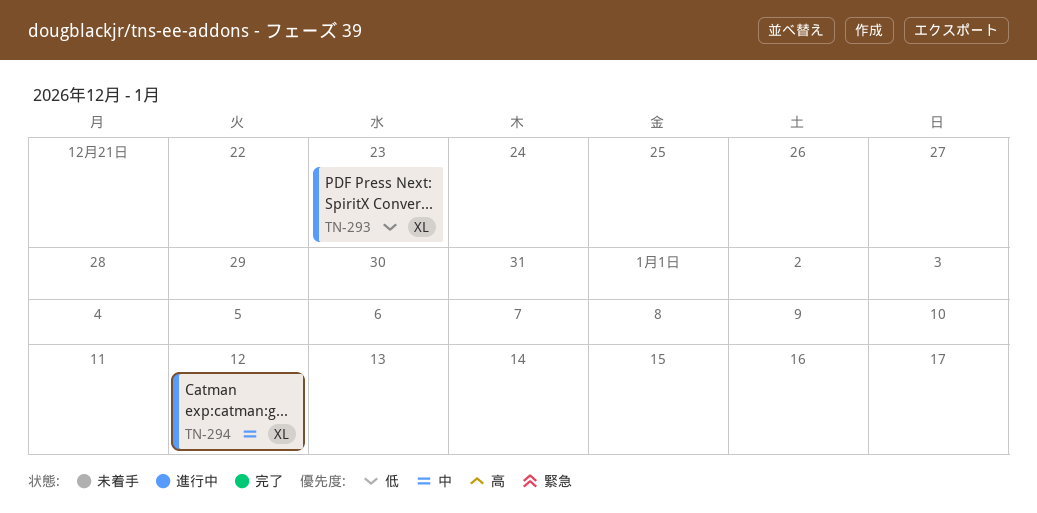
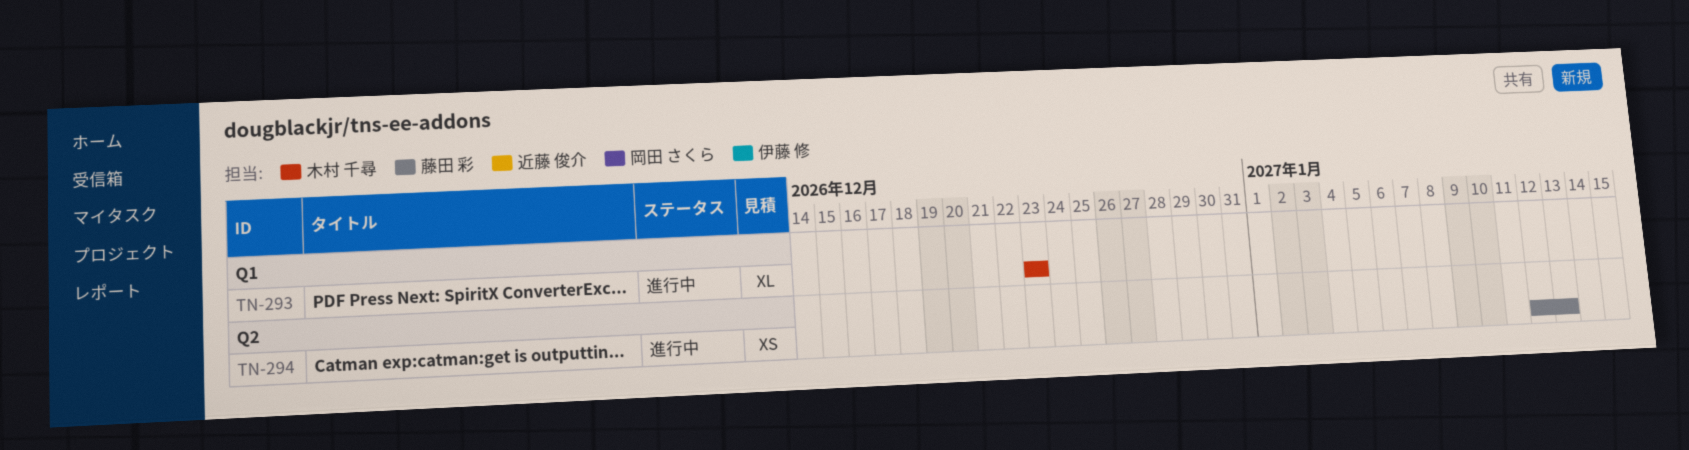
TN-294, estimate: XL -> XS
TN-294, due: Jan 12 -> Jan 13

